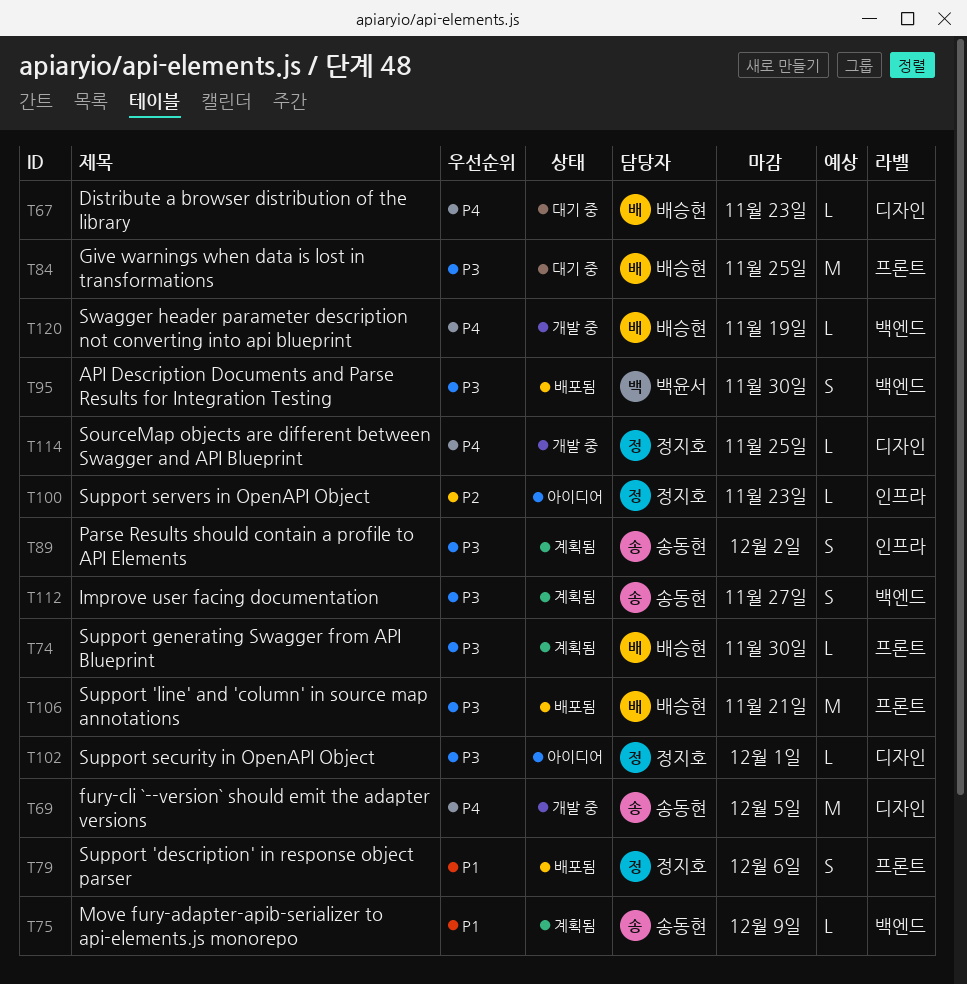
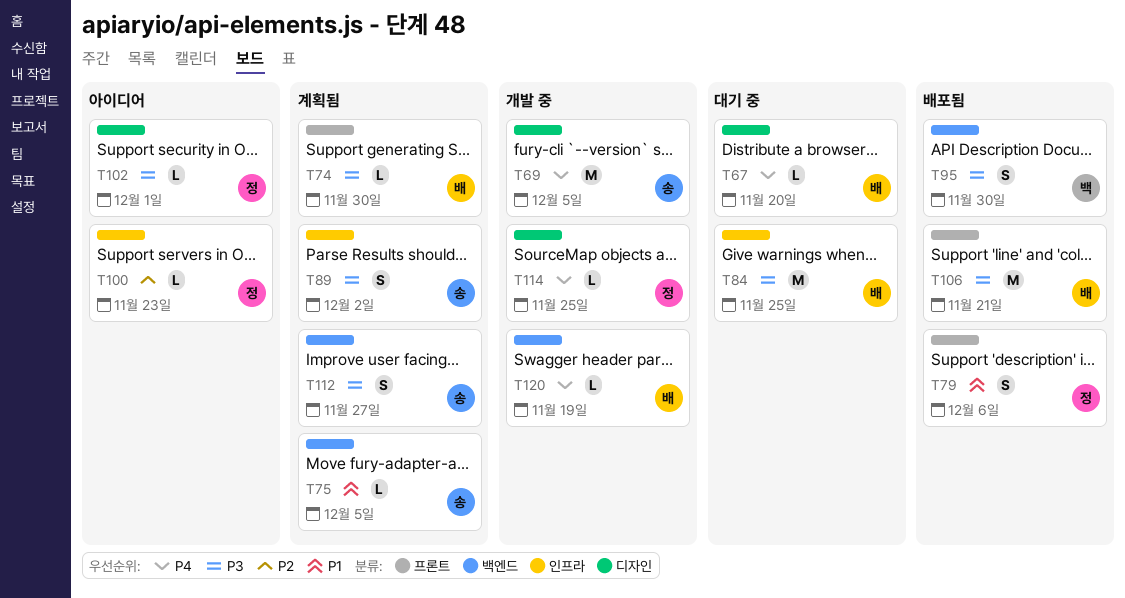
T67, due: Nov 23 -> Nov 20
T75, due: Dec 9 -> Dec 5
T84, label: 프론트 -> 인프라

